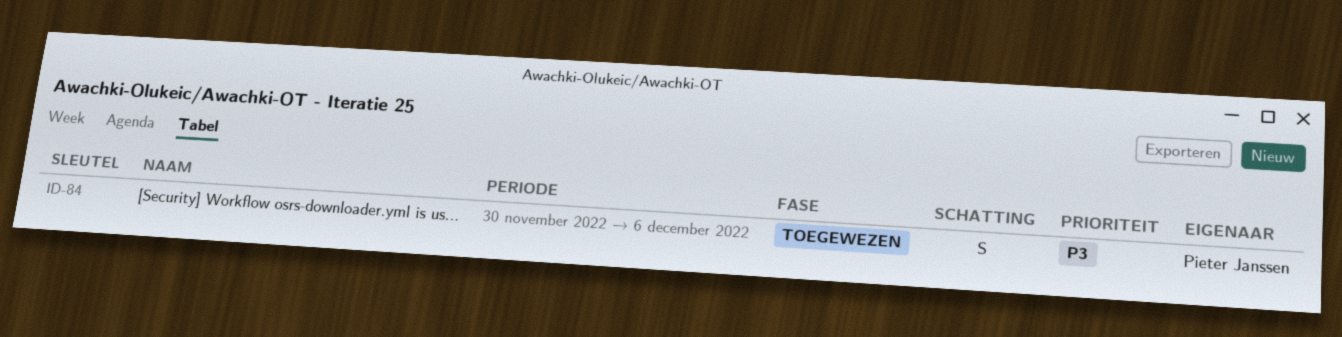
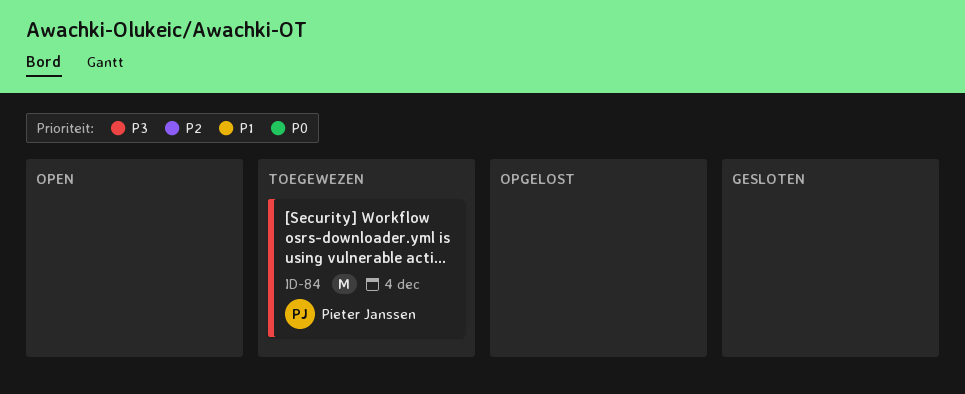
ID-84, estimate: S -> M
ID-84, due: Dec 6 -> Dec 4

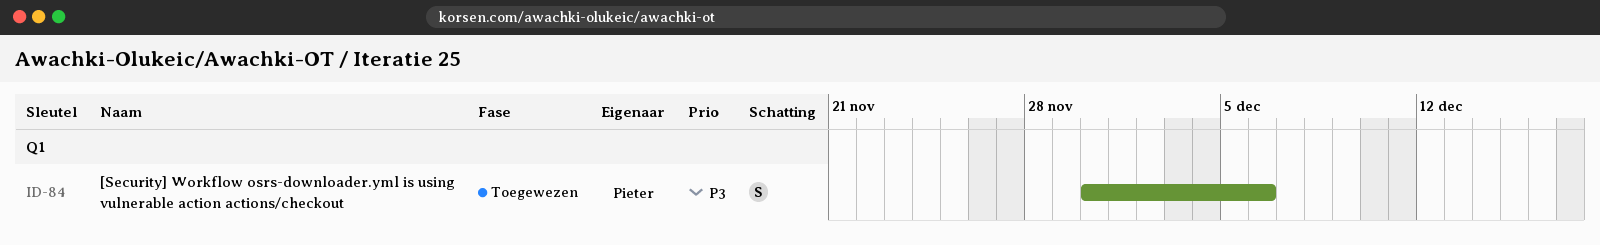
ID-84, estimate: M -> S
ID-84, due: Dec 4 -> Dec 6

